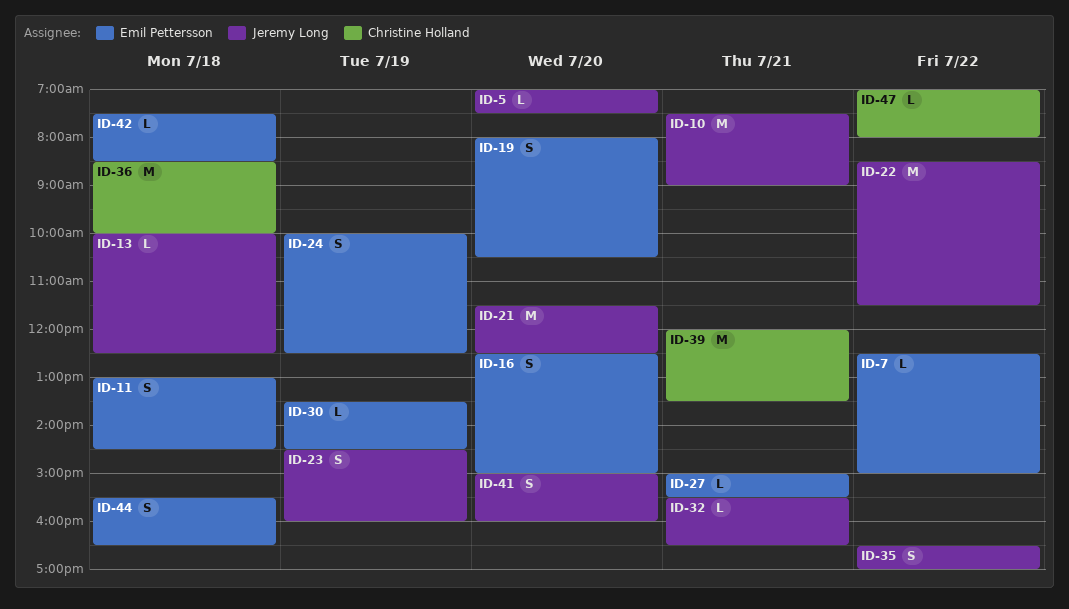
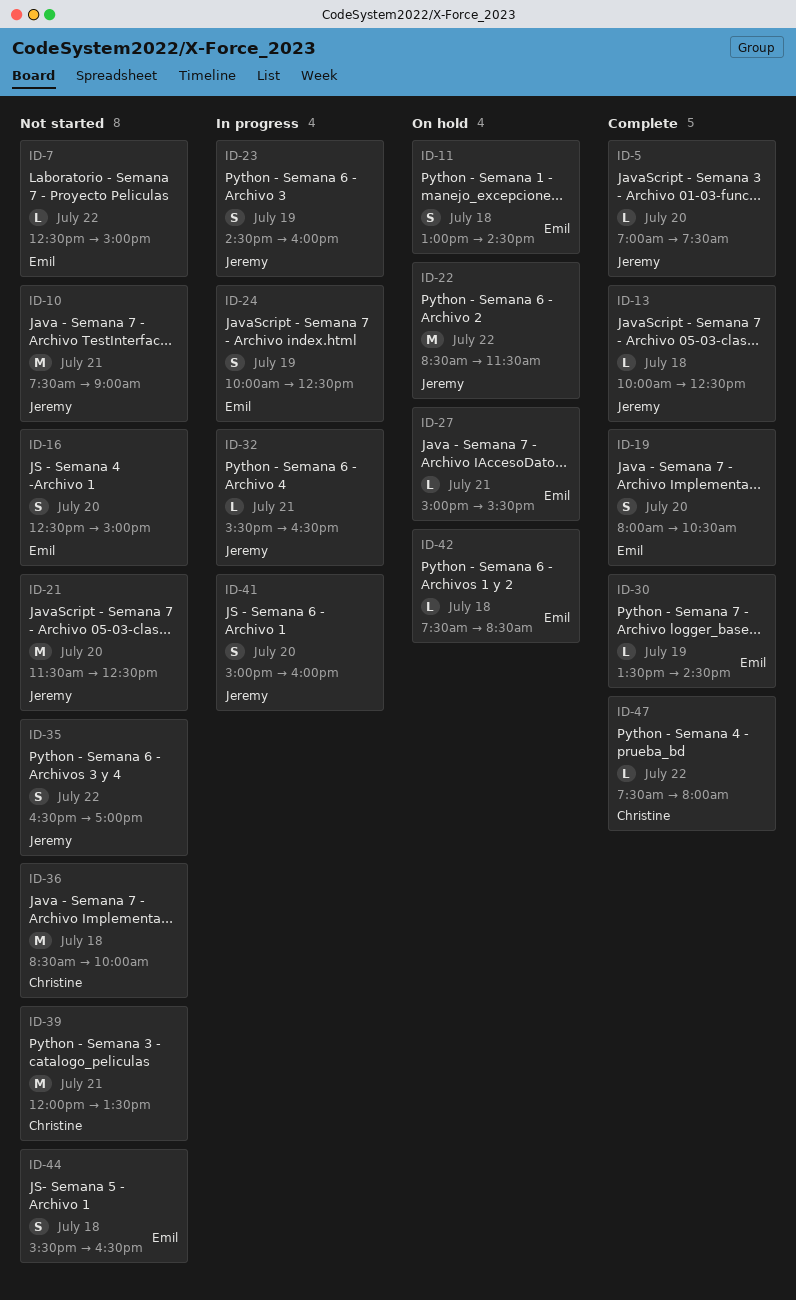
ID-47, begins: 07:00 -> 07:30

